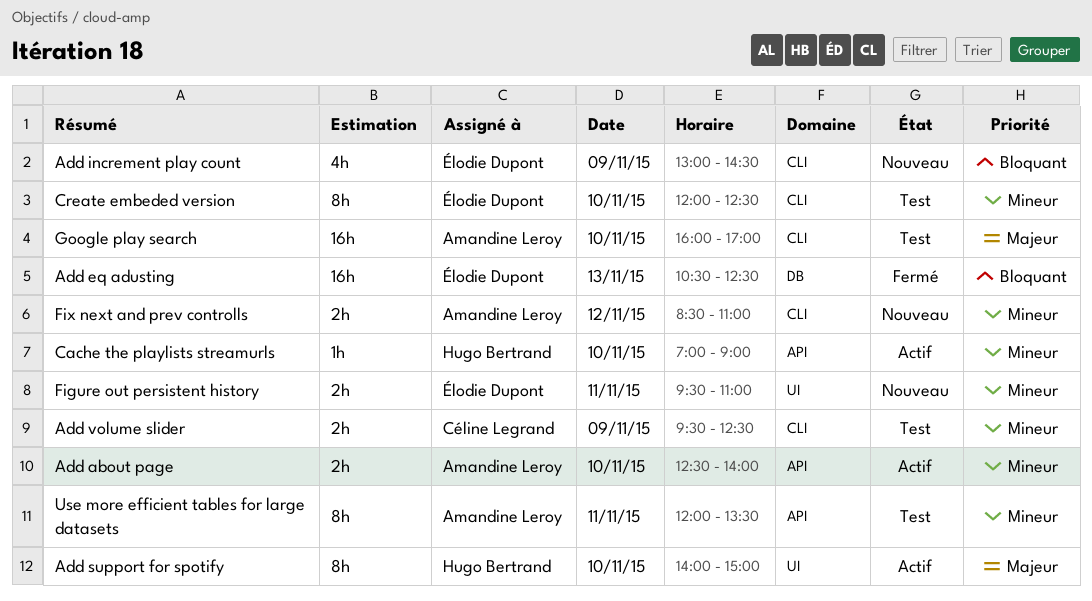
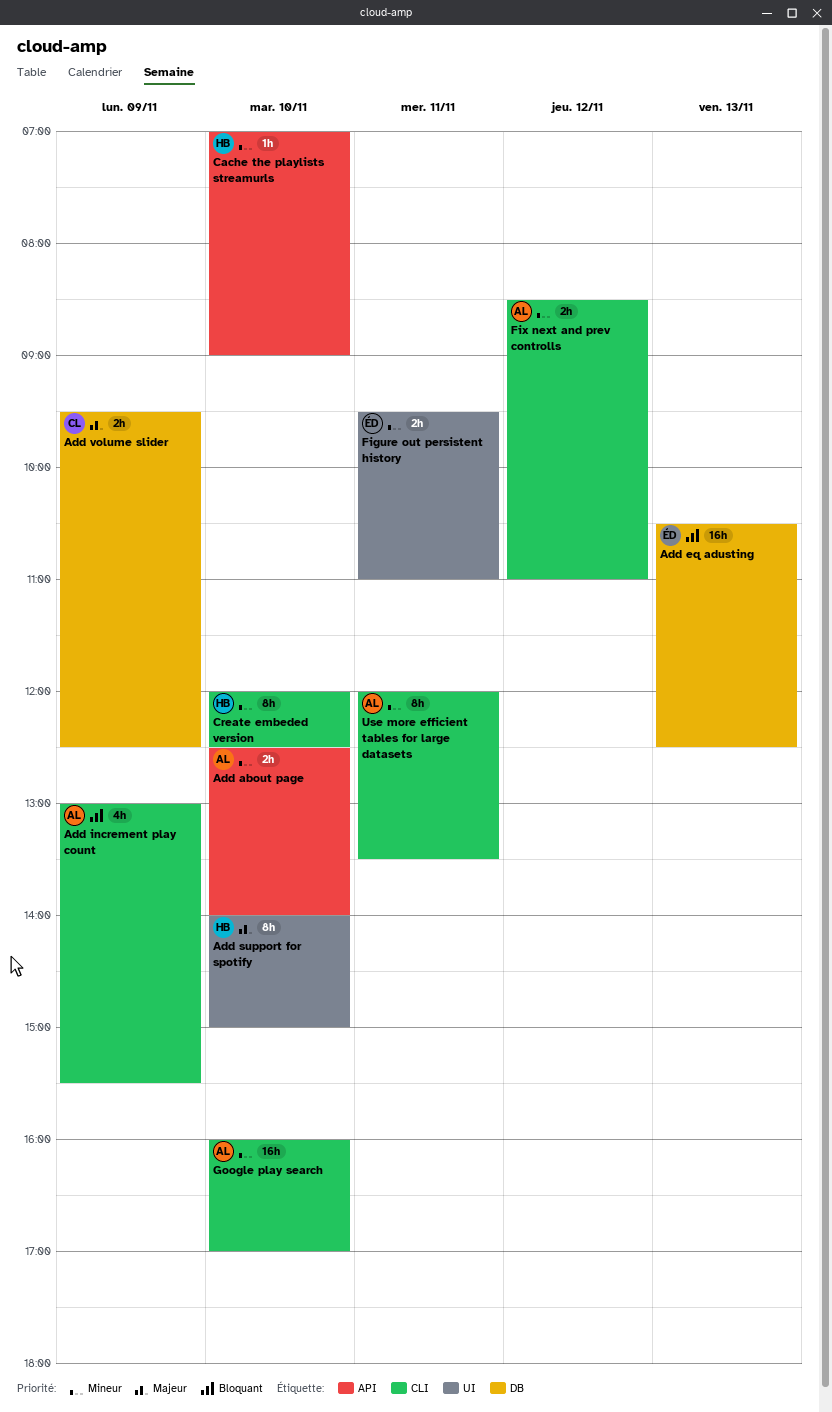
Add increment play count, owner: Élodie Dupont -> Amandine Leroy
Add increment play count, ends: 14:30 -> 15:30
Add volume slider, priority: Mineur -> Majeur
Add volume slider, label: CLI -> DB
Create embeded version, owner: Élodie Dupont -> Hugo Bertrand
Google play search, priority: Majeur -> Mineur
Use more efficient tables for large datasets, label: API -> CLI

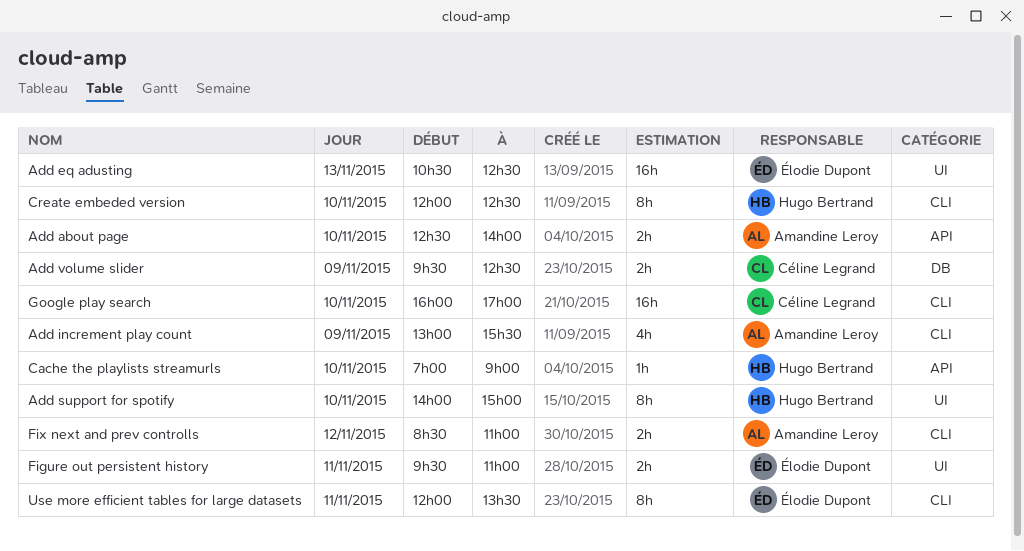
Add eq adusting, label: DB -> UI
Google play search, owner: Amandine Leroy -> Céline Legrand
Use more efficient tables for large datasets, owner: Amandine Leroy -> Élodie Dupont

